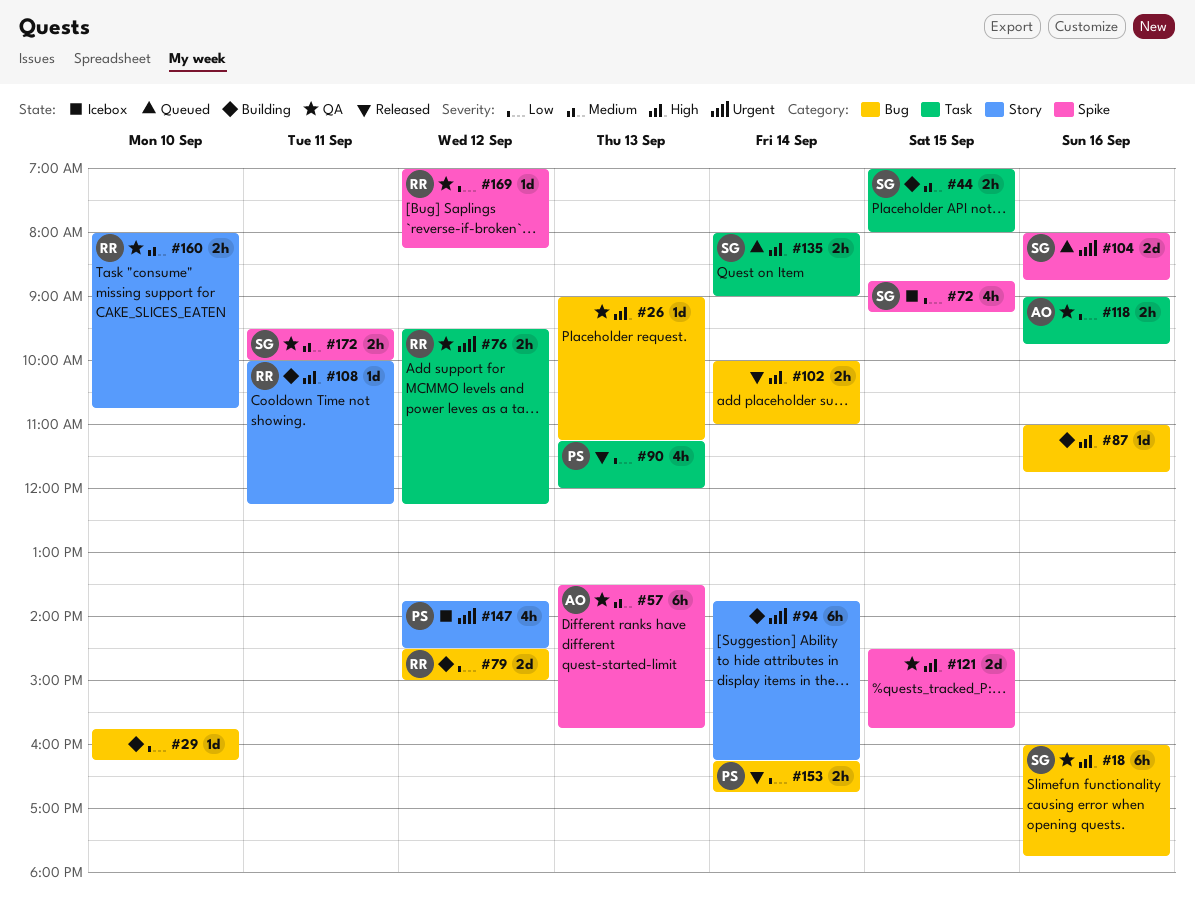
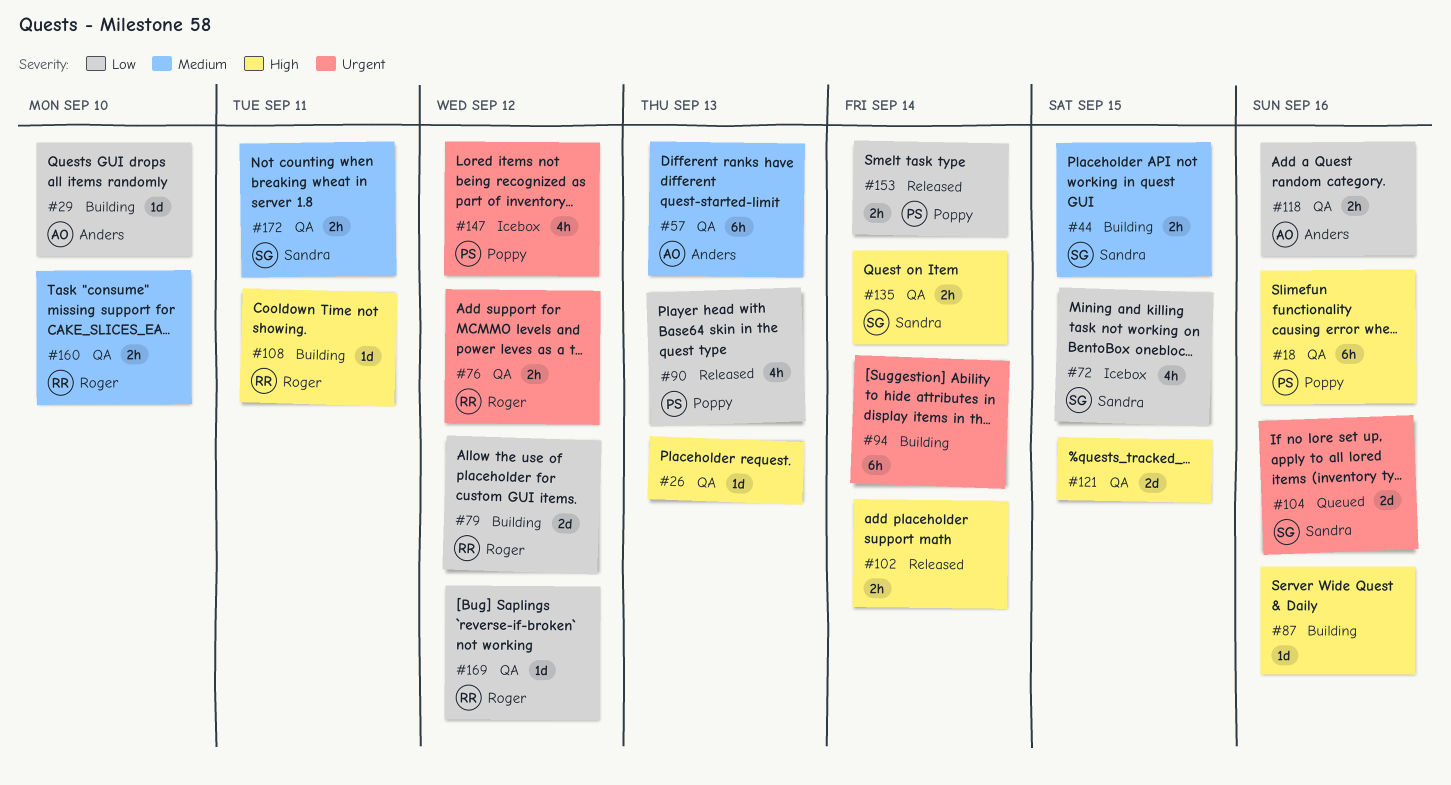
#18, owner: Sandra -> Poppy
#29, owner: none -> Anders
#135, status: Queued -> QA

